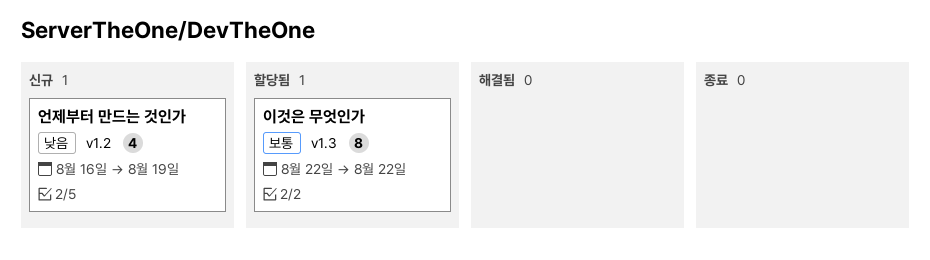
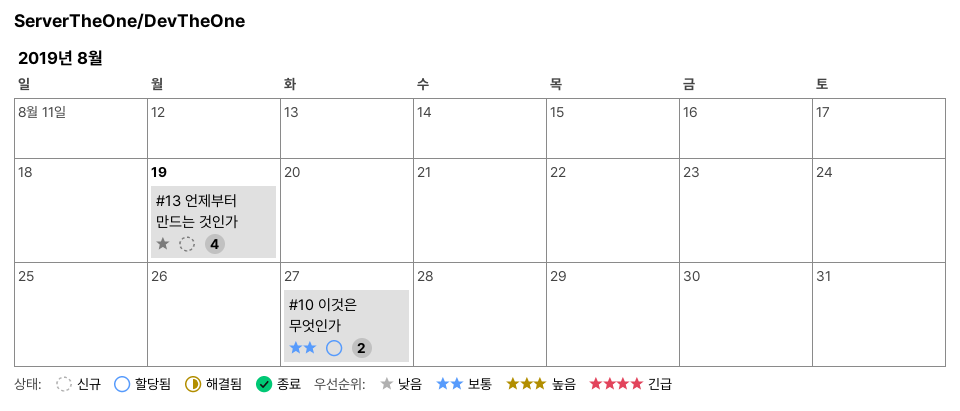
이것은 무엇인가, estimate: 8 -> 2
이것은 무엇인가, due: Aug 22 -> Aug 27

